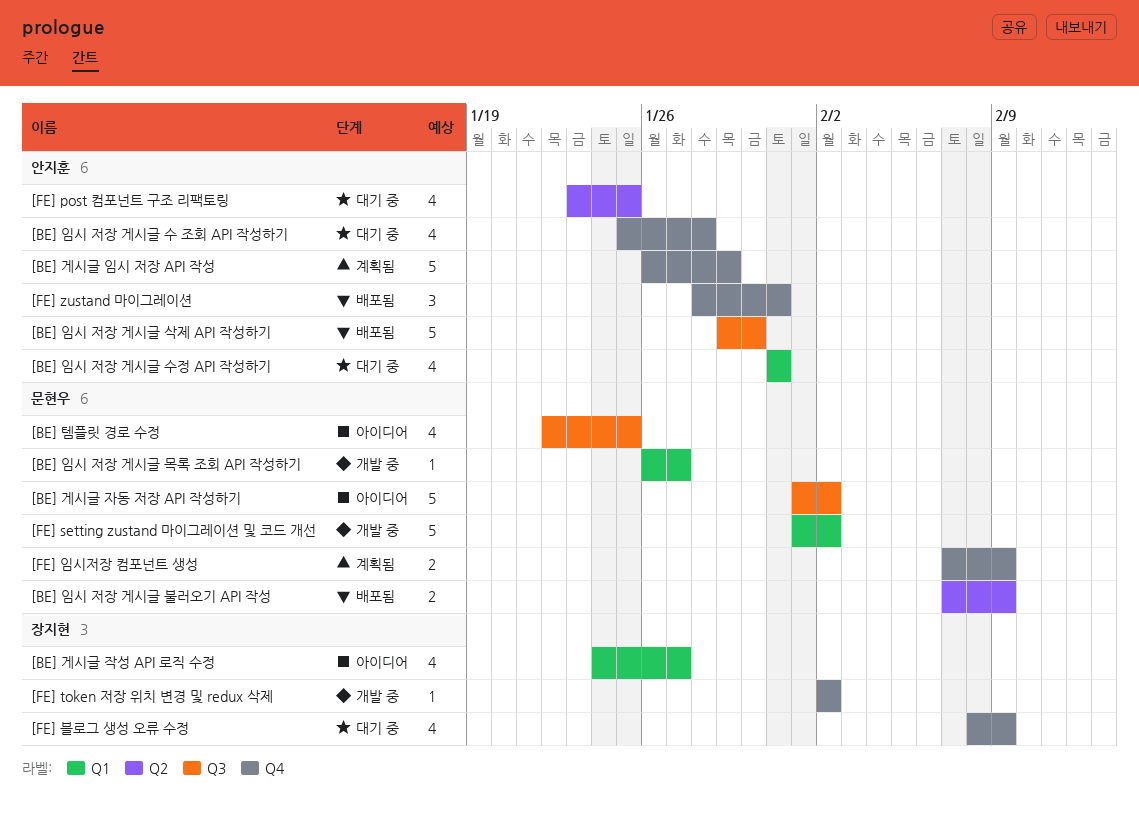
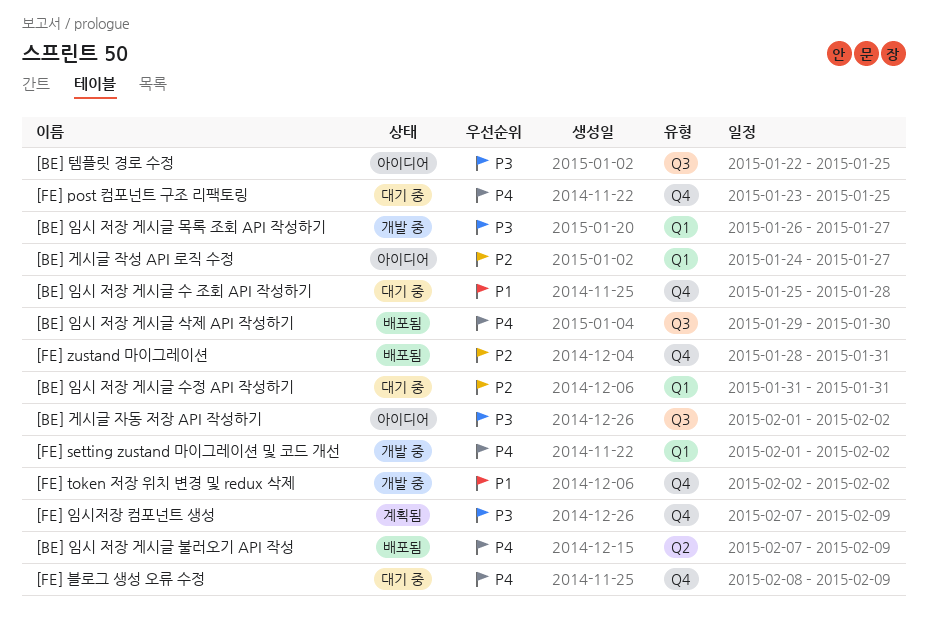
[BE] 게시글 임시 저장 API 작성: present -> none
[FE] post 컴포넌트 구조 리팩토링, label: Q2 -> Q4

